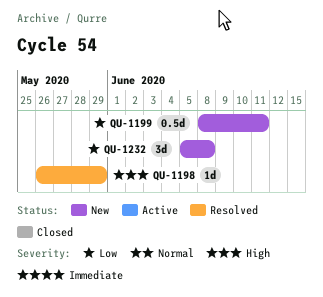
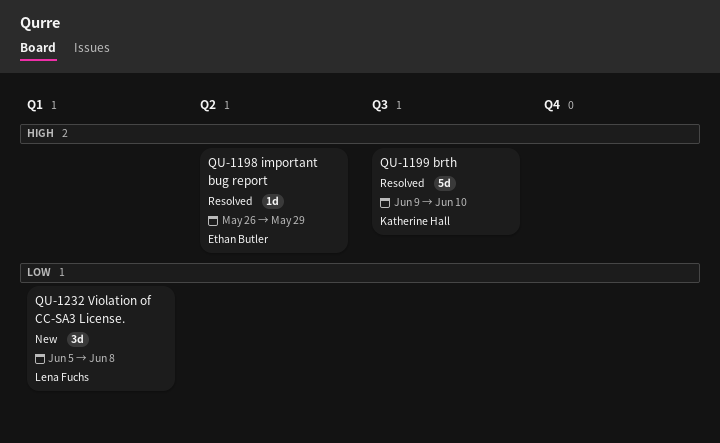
QU-1199, status: New -> Resolved
QU-1199, priority: Low -> High
QU-1199, estimate: 0.5d -> 5d
QU-1199, start: Jun 8 -> Jun 9
QU-1199, due: Jun 11 -> Jun 10

